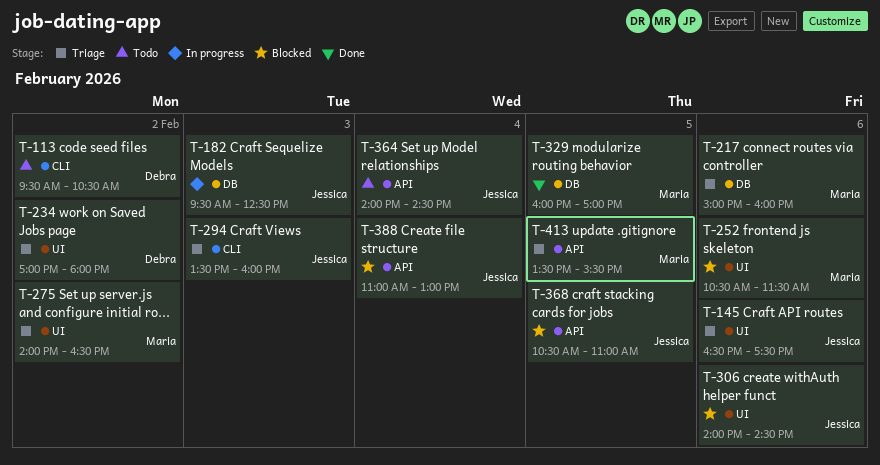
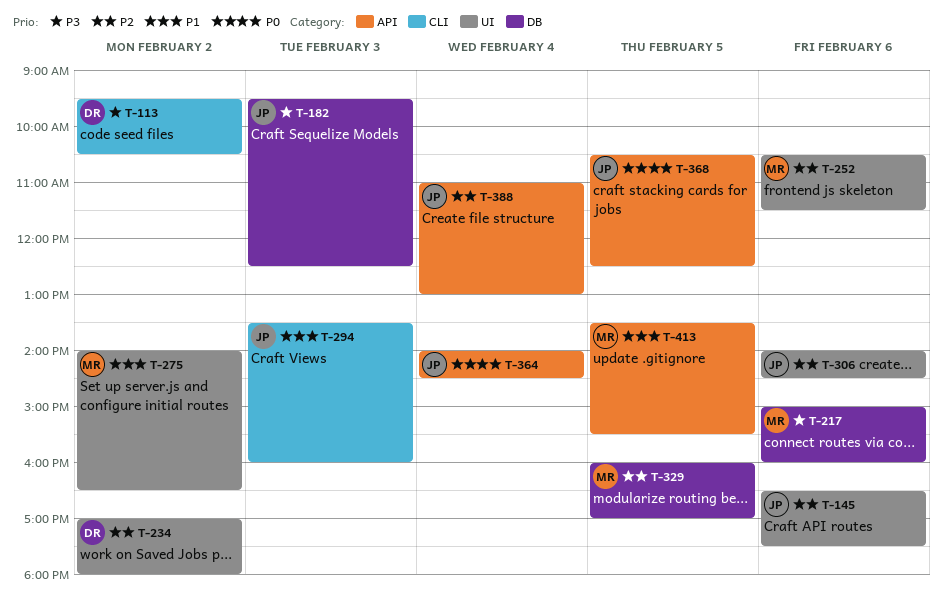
T-368, ends: 11:00 -> 12:30

